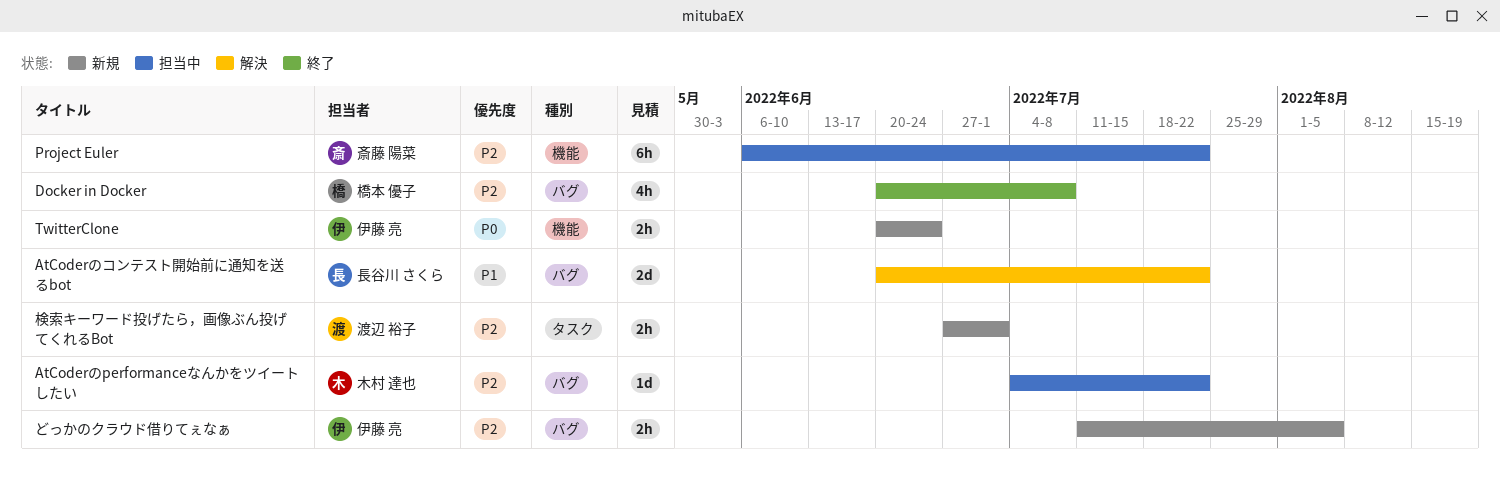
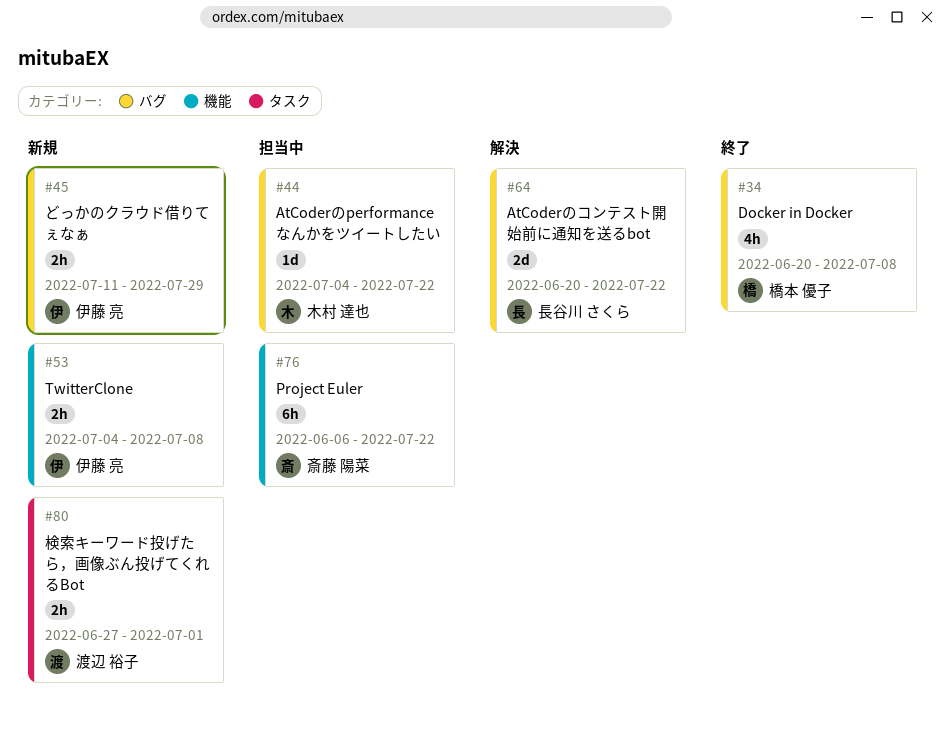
TwitterClone, start: Jun 20 -> Jul 4
TwitterClone, due: Jun 24 -> Jul 8
どっかのクラウド借りてぇなぁ, due: Aug 5 -> Jul 29

